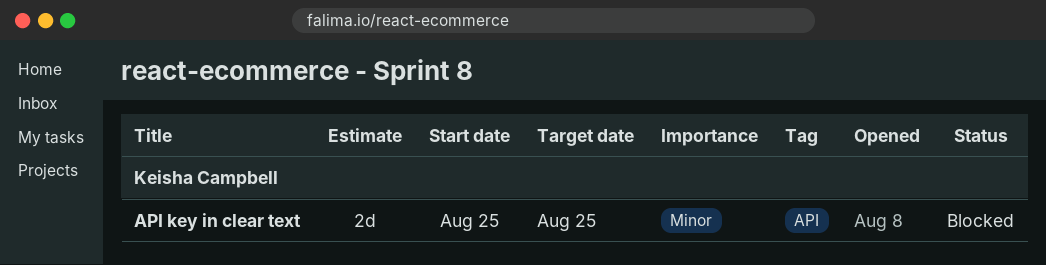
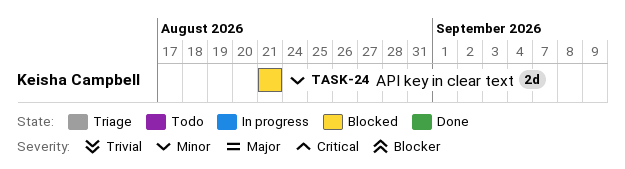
API key in clear text, start: Aug 25 -> Aug 21
API key in clear text, due: Aug 25 -> Aug 21

